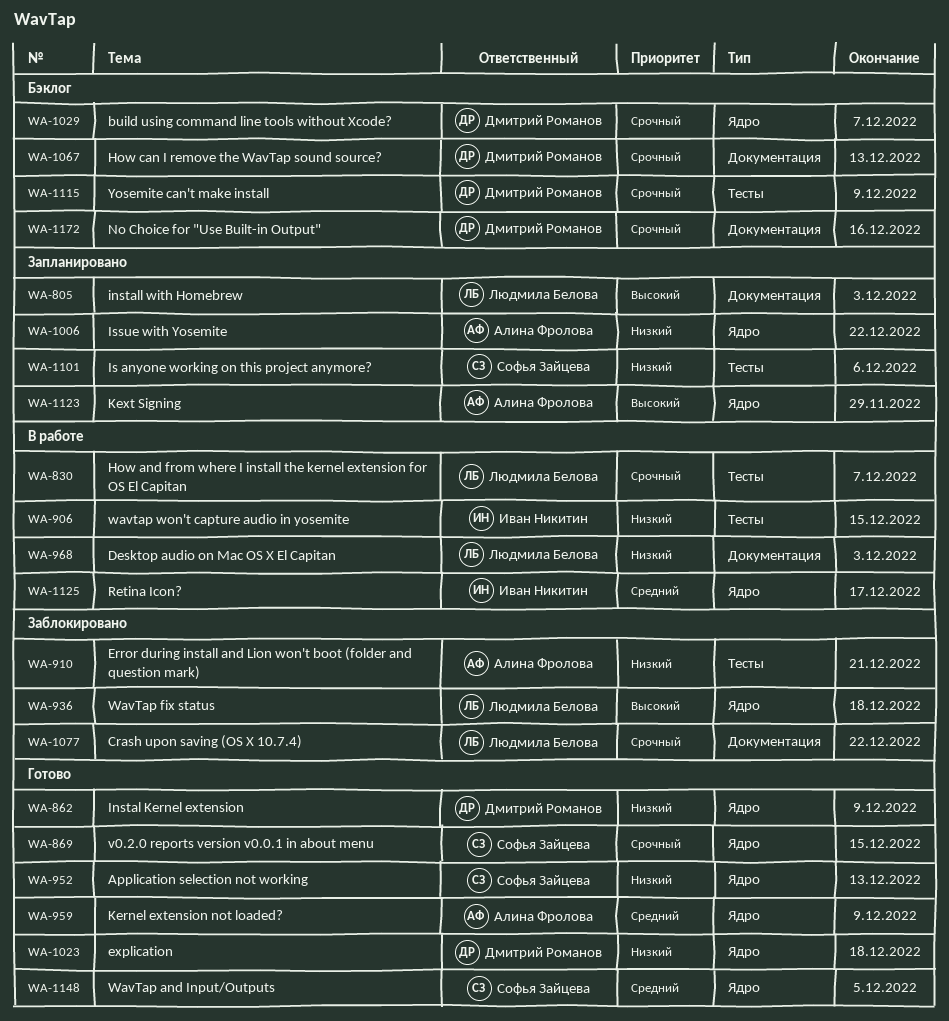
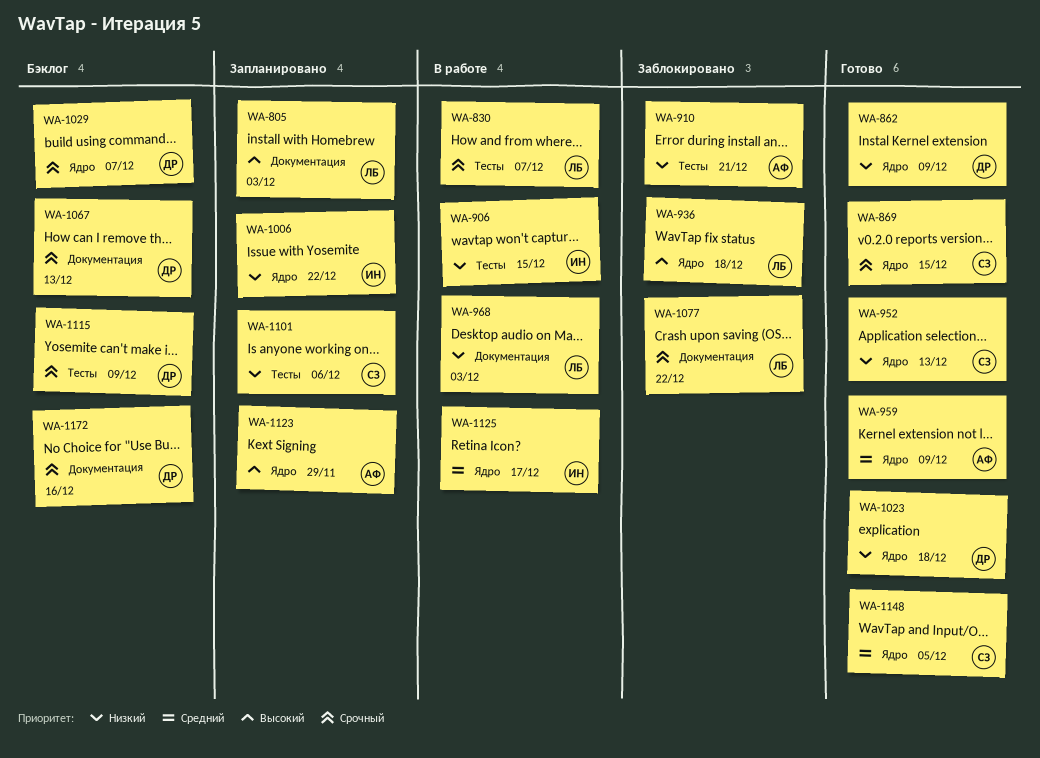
WA-1006, owner: Алина Фролова -> Иван Никитин

